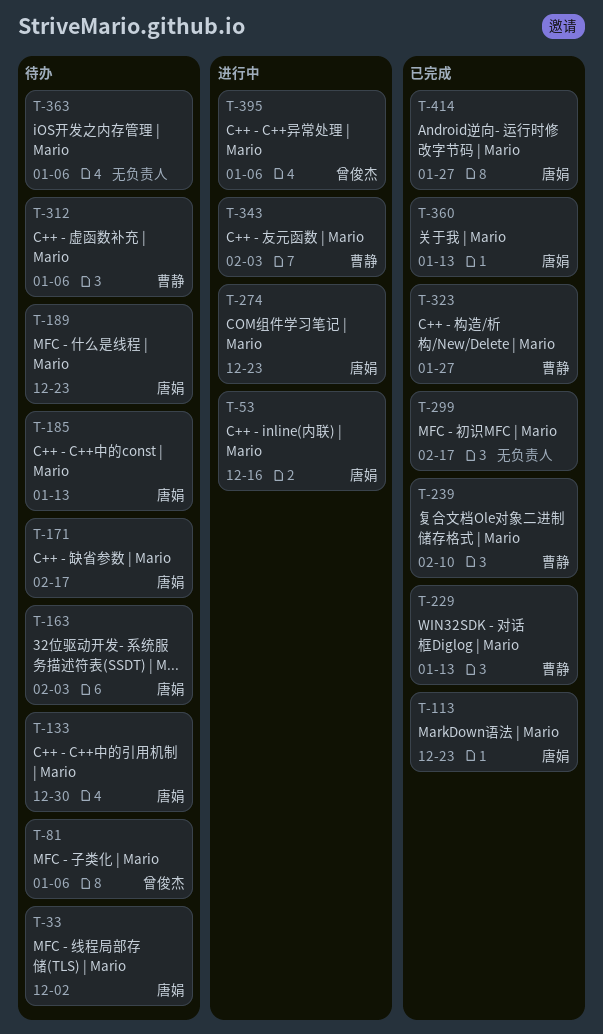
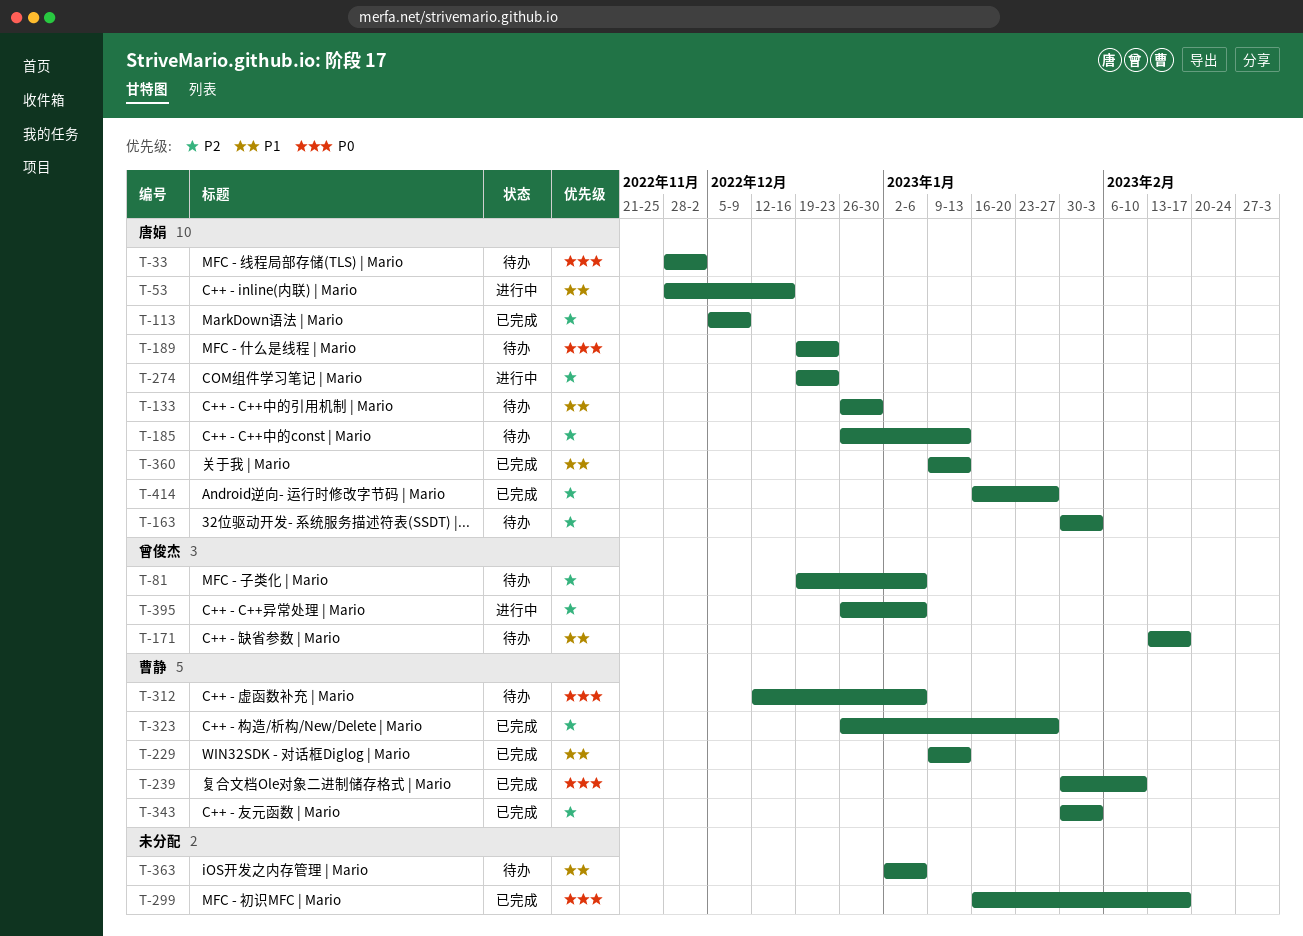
T-113, due: Dec 23 -> Dec 9
T-171, owner: 唐娟 -> 曾俊杰
T-343, status: 进行中 -> 已完成

